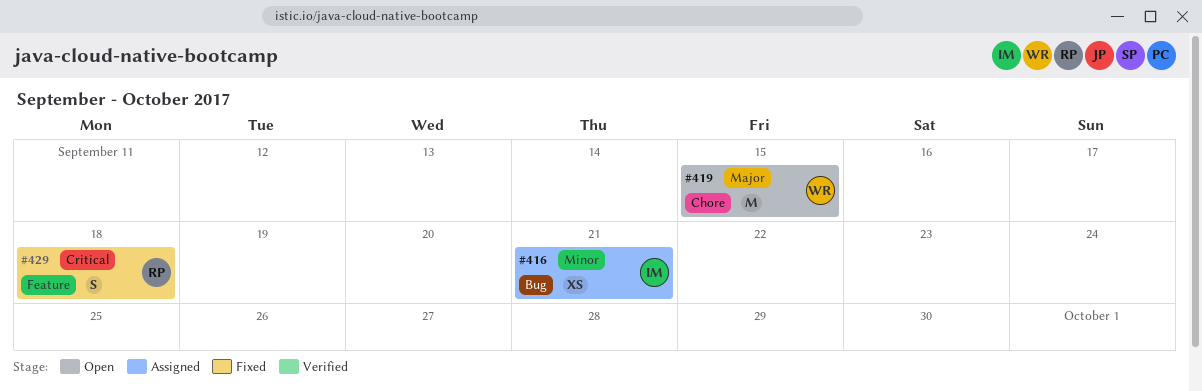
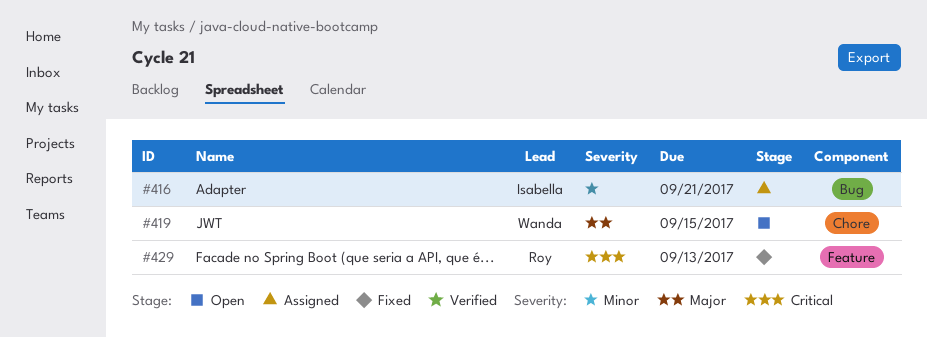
#429, due: Sep 18 -> Sep 13

